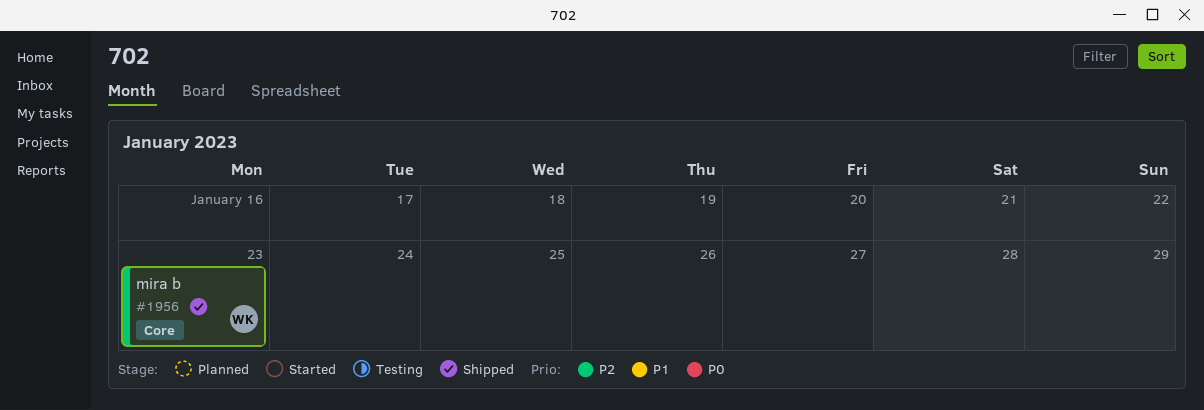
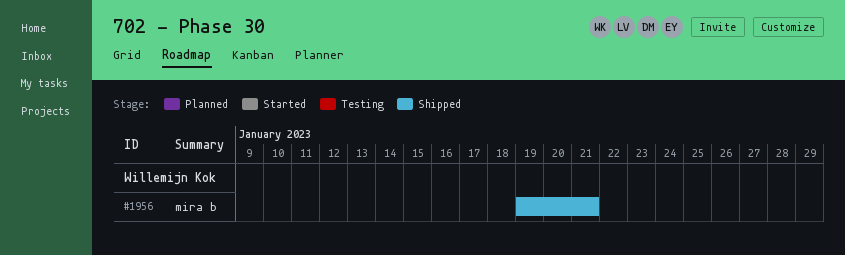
#1956, due: Jan 23 -> Jan 21

